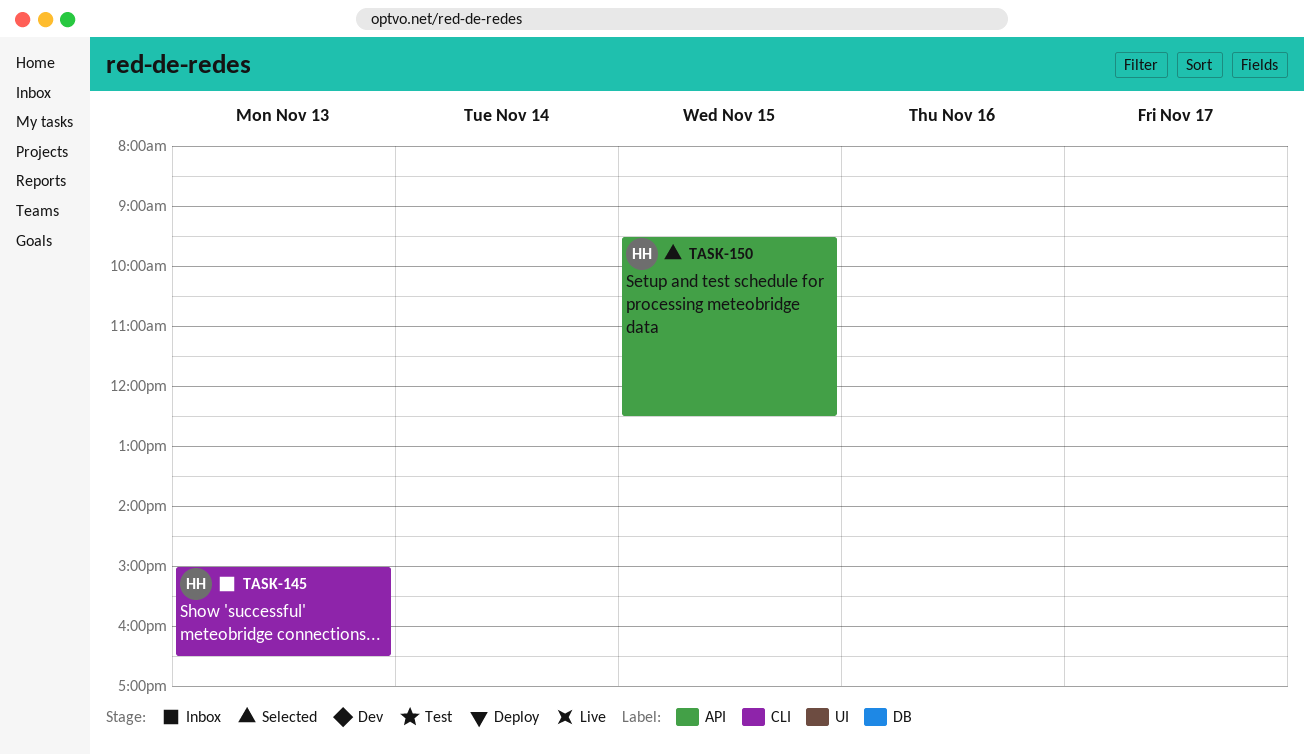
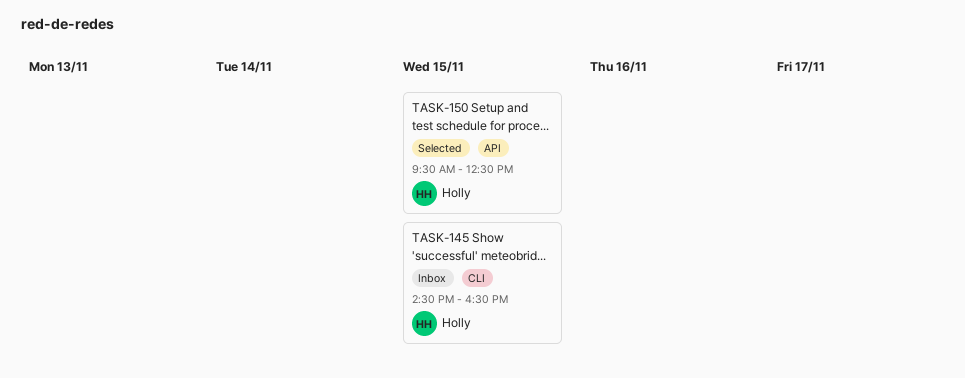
TASK-145, day: Nov 13 -> Nov 15
TASK-145, begins: 15:00 -> 14:30

